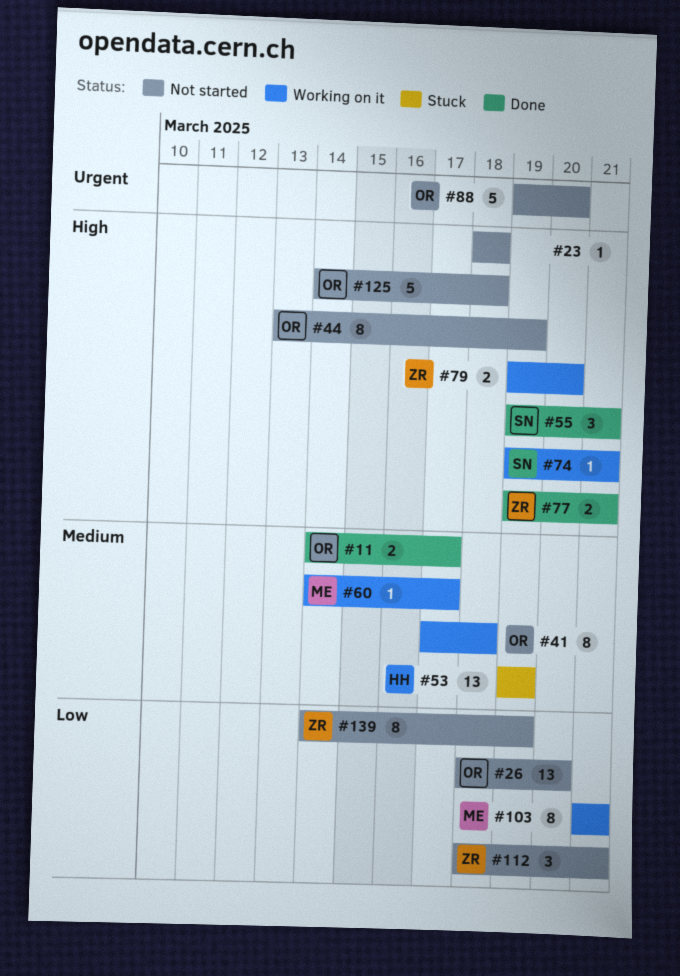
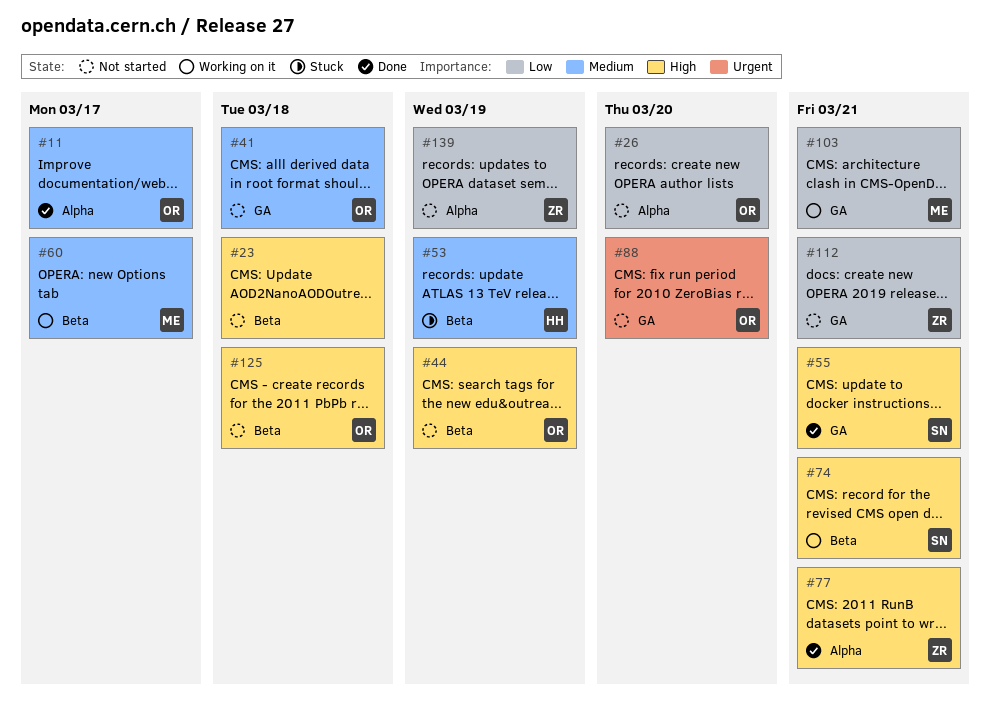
#41, status: Working on it -> Not started
#79: present -> none

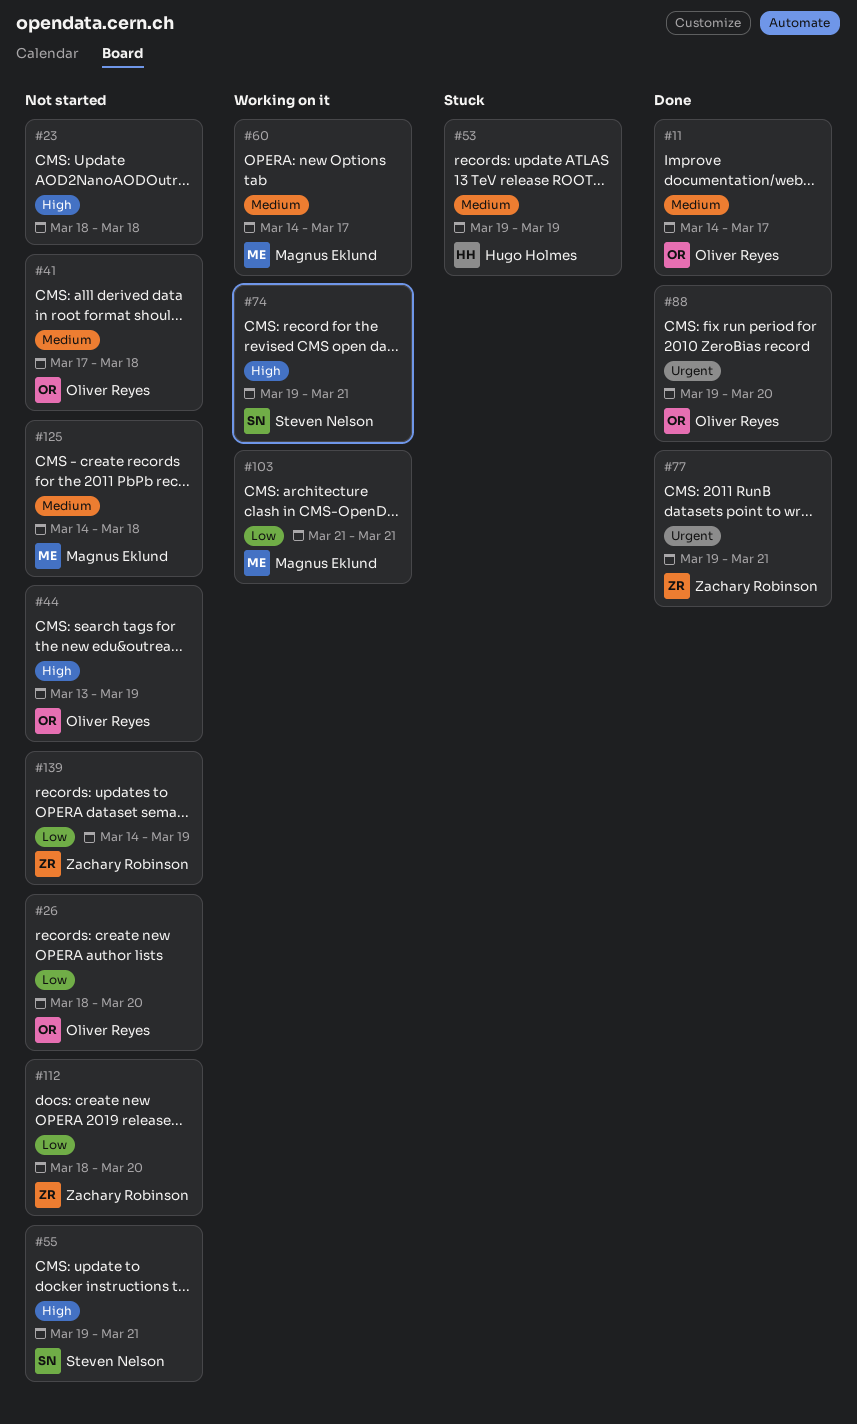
#55, status: Done -> Not started
#77, priority: High -> Urgent
#88, status: Not started -> Done
#112, due: Mar 21 -> Mar 20
#125, owner: Oliver Reyes -> Magnus Eklund
#125, priority: High -> Medium

